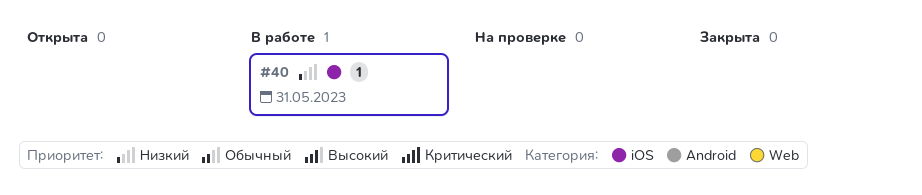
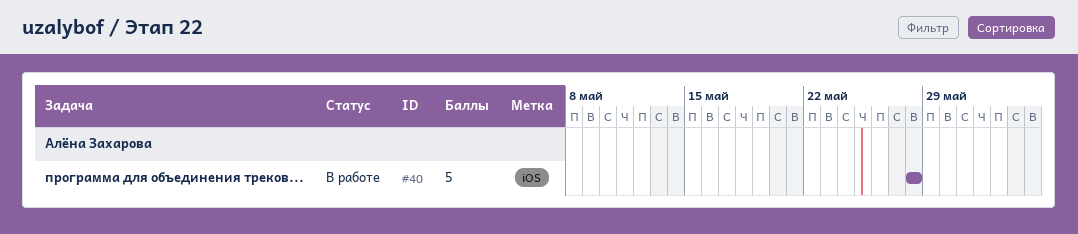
#40, estimate: 1 -> 5
#40, due: May 31 -> May 28

